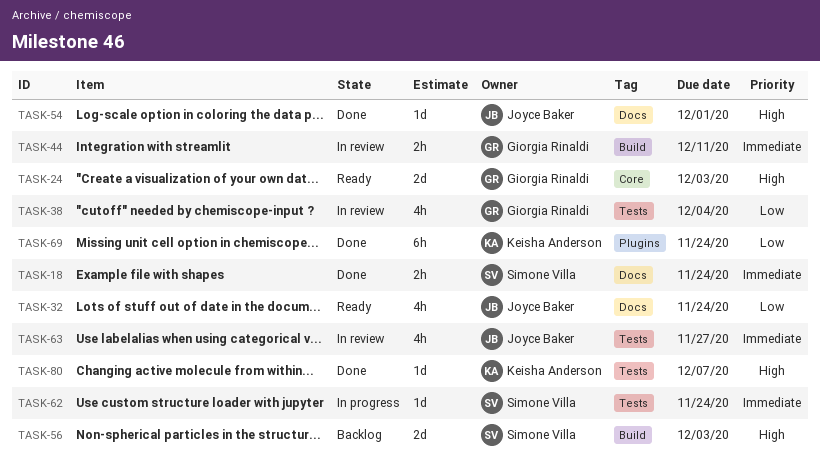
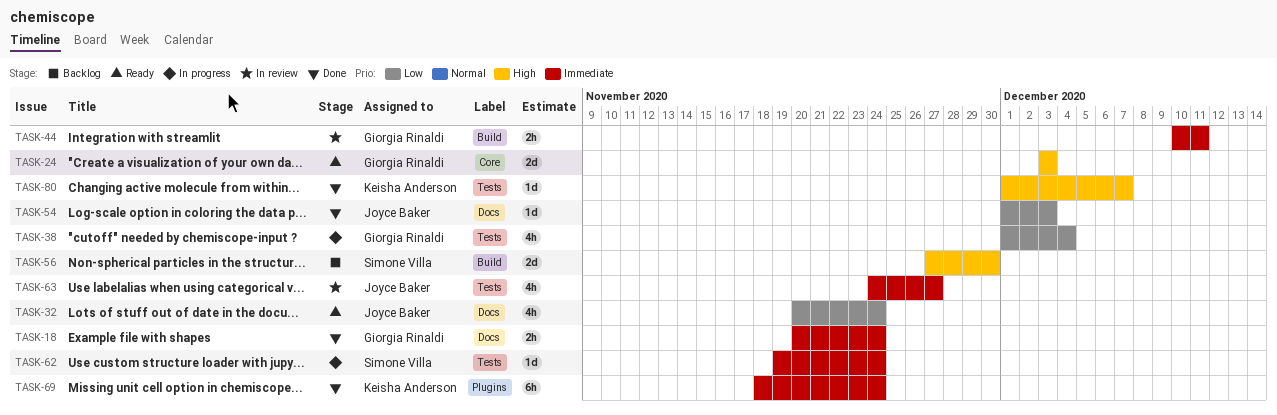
TASK-18, owner: Simone Villa -> Giorgia Rinaldi
TASK-38, status: In review -> In progress
TASK-54, priority: High -> Low
TASK-54, due: Dec 1 -> Dec 3
TASK-56, due: Dec 3 -> Nov 30
TASK-69, priority: Low -> Immediate

